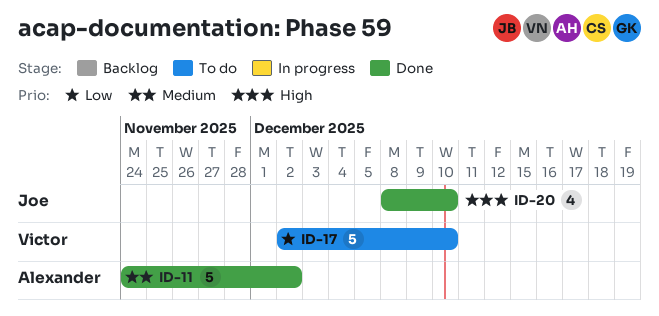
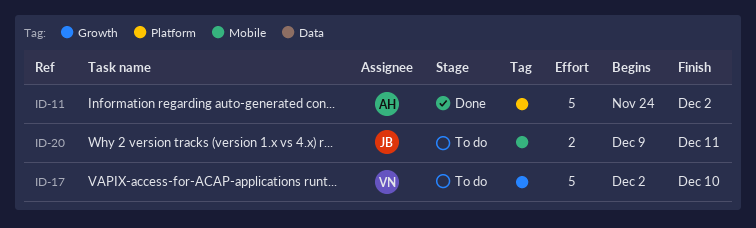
ID-20, status: Done -> To do
ID-20, estimate: 4 -> 2
ID-20, start: Dec 8 -> Dec 9
ID-20, due: Dec 10 -> Dec 11

